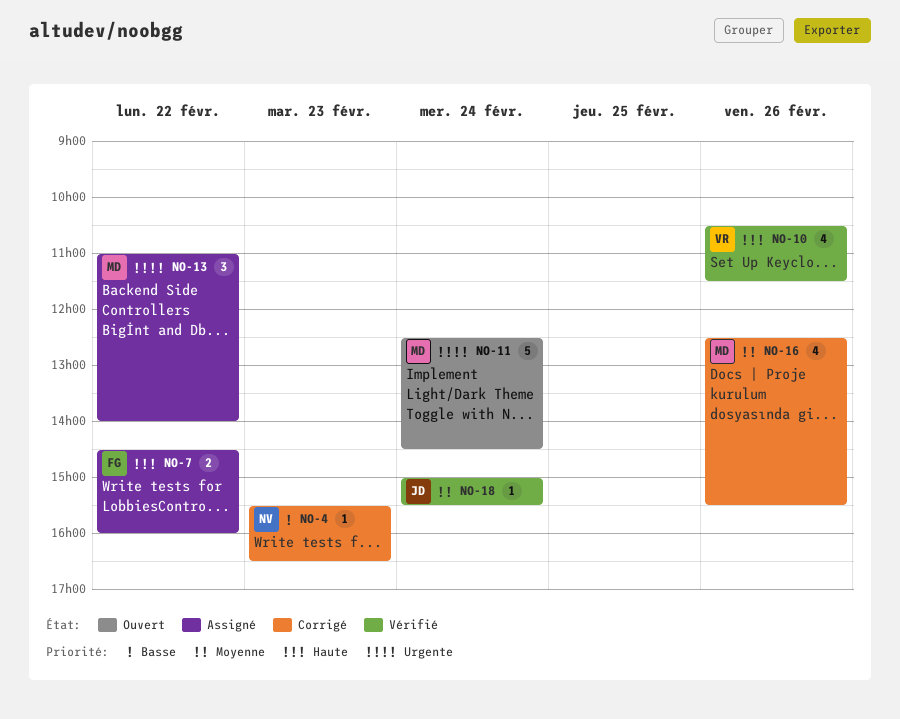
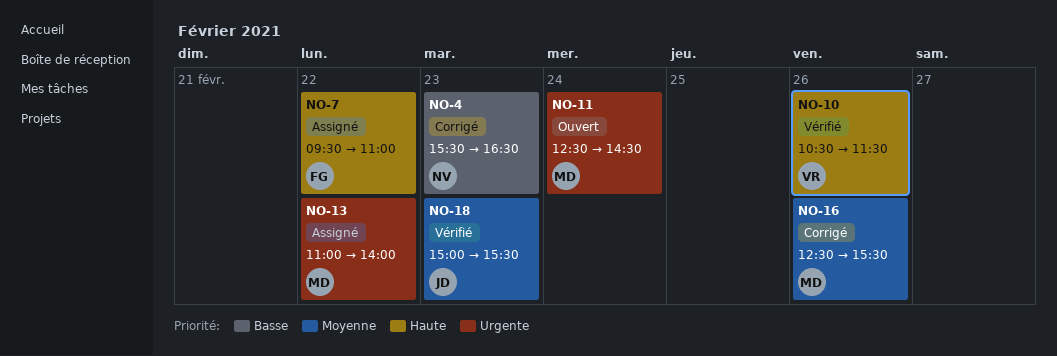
NO-7, begins: 14:30 -> 09:30
NO-7, ends: 16:00 -> 11:00
NO-18, day: Feb 24 -> Feb 23

